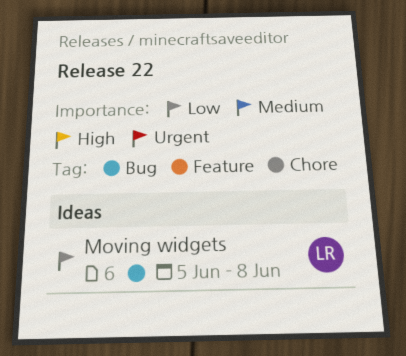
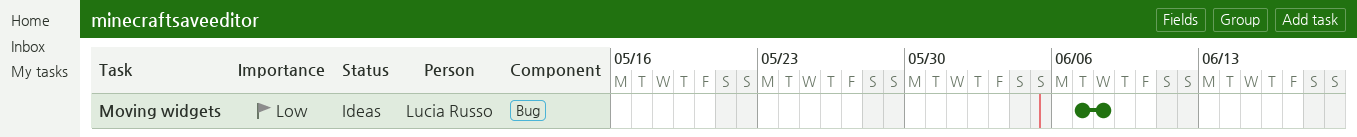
Moving widgets, start: Jun 5 -> Jun 7

